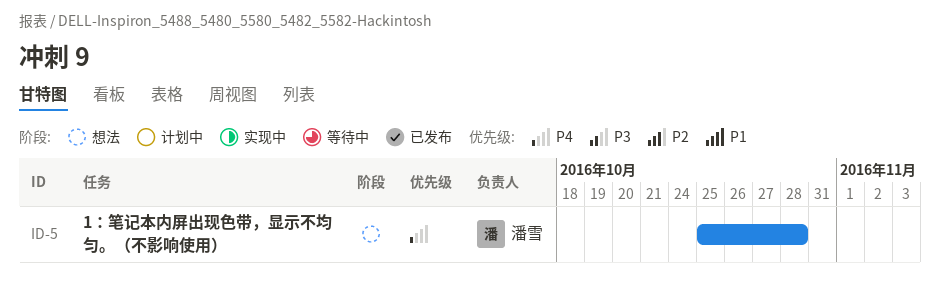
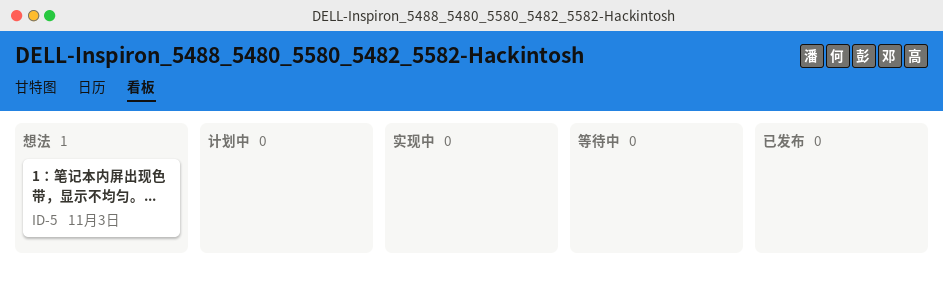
ID-5, due: Oct 28 -> Nov 3

